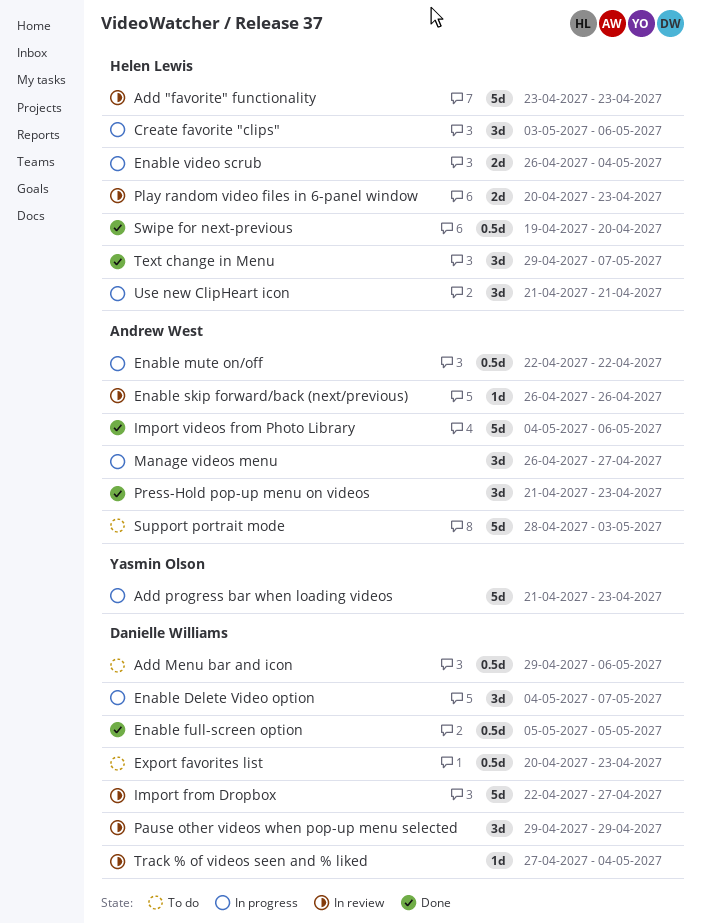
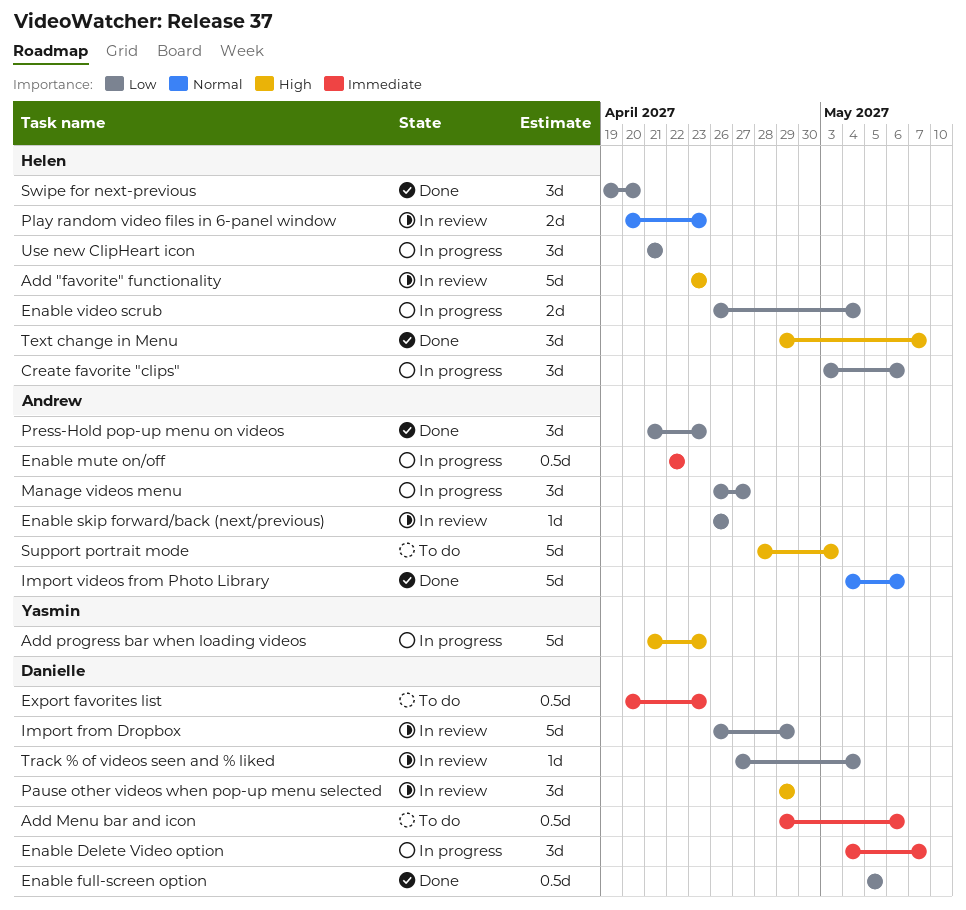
Import from Dropbox, start: Apr 22 -> Apr 26
Import from Dropbox, due: Apr 27 -> Apr 29
Swipe for next-previous, estimate: 0.5d -> 3d

